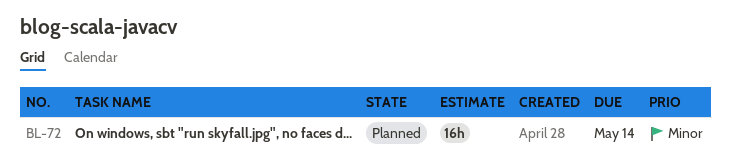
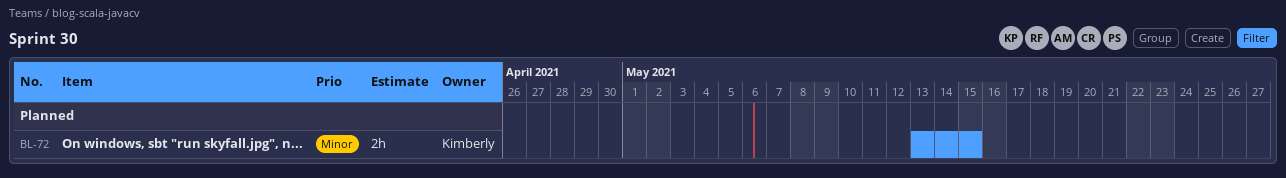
BL-72, estimate: 16h -> 2h
BL-72, due: May 14 -> May 15

